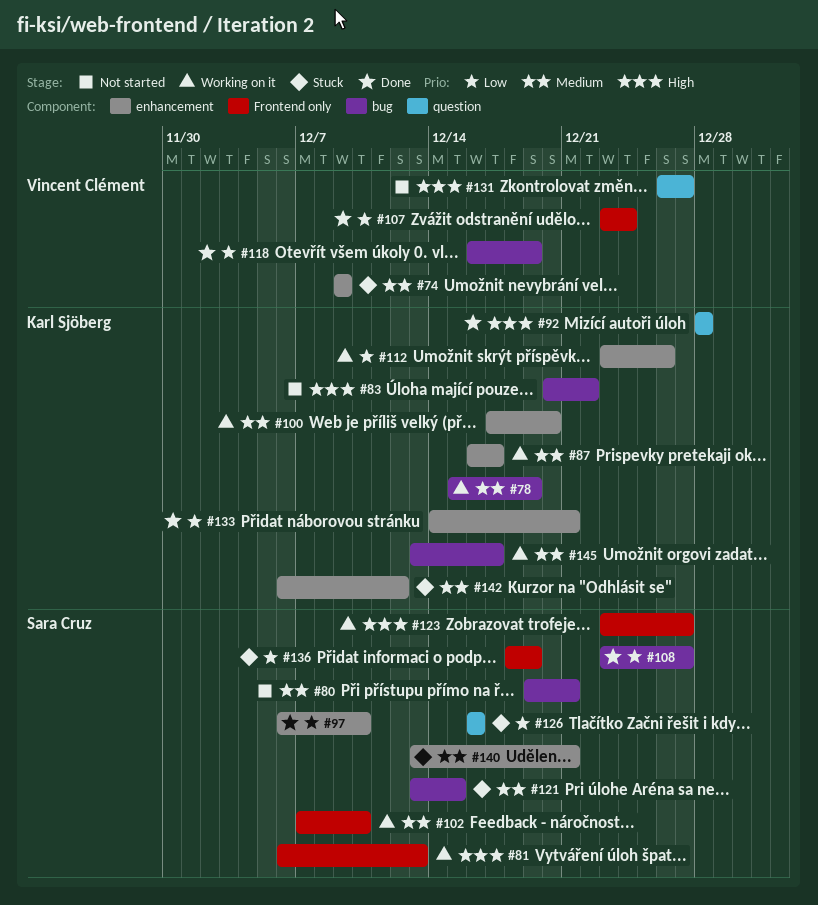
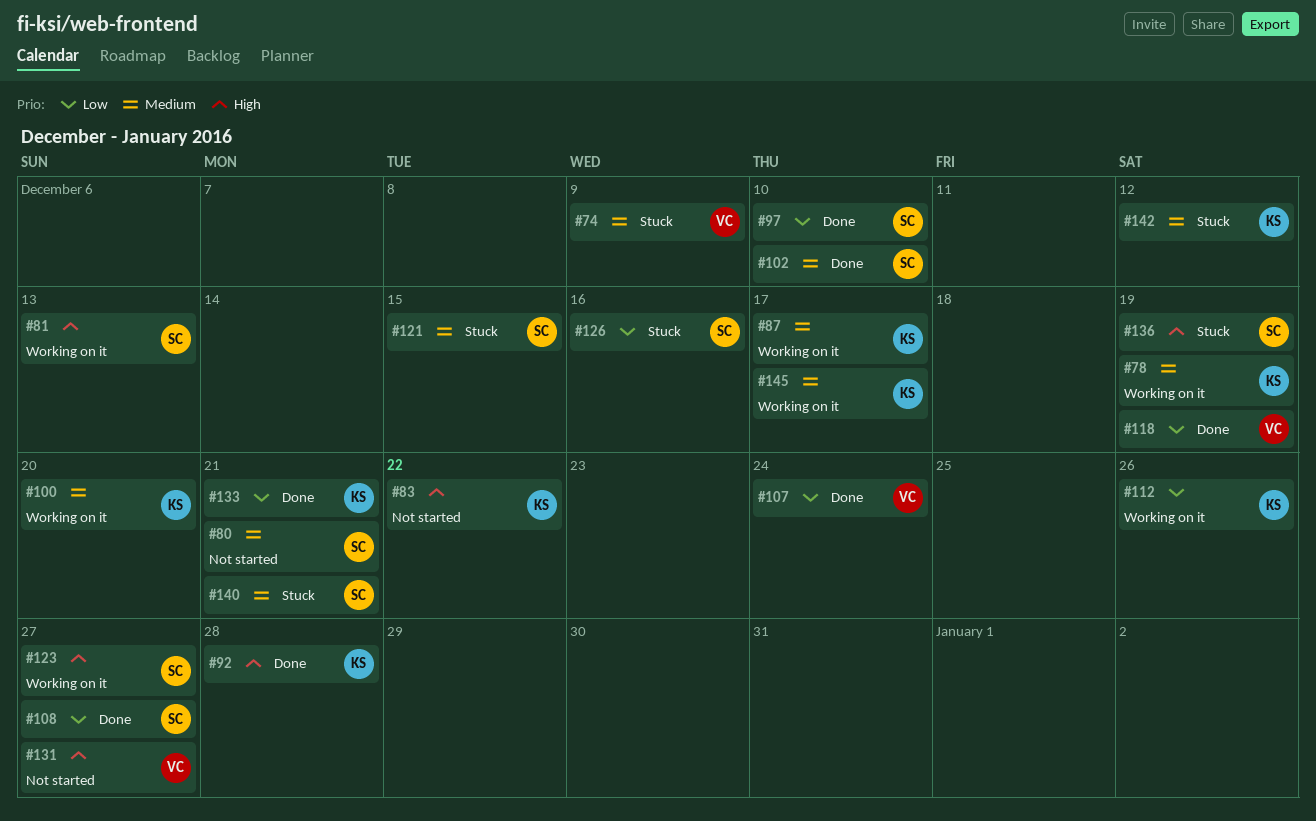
#102, status: Working on it -> Done
#136, priority: Low -> High

